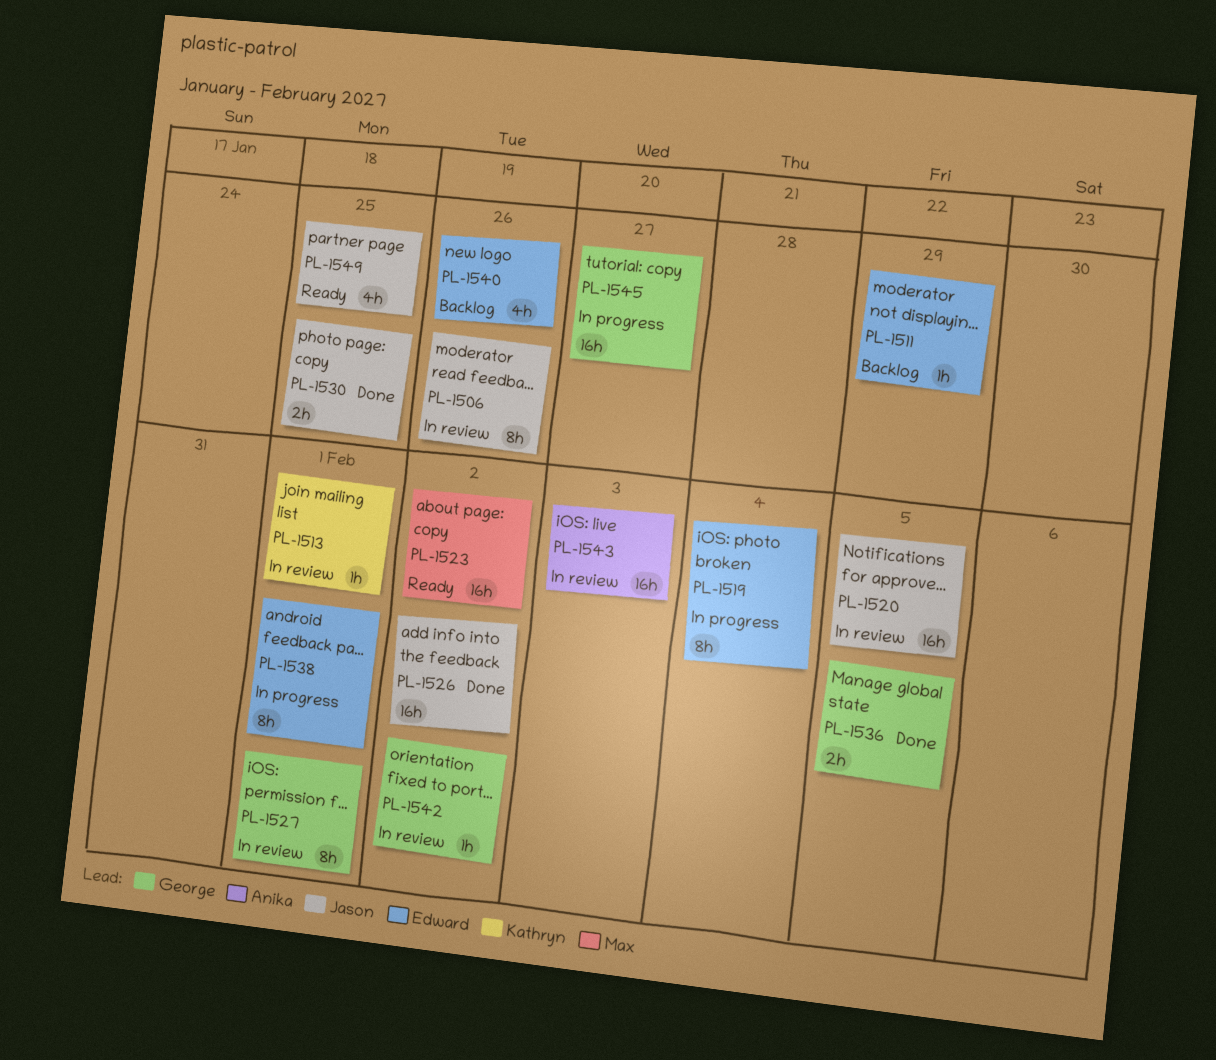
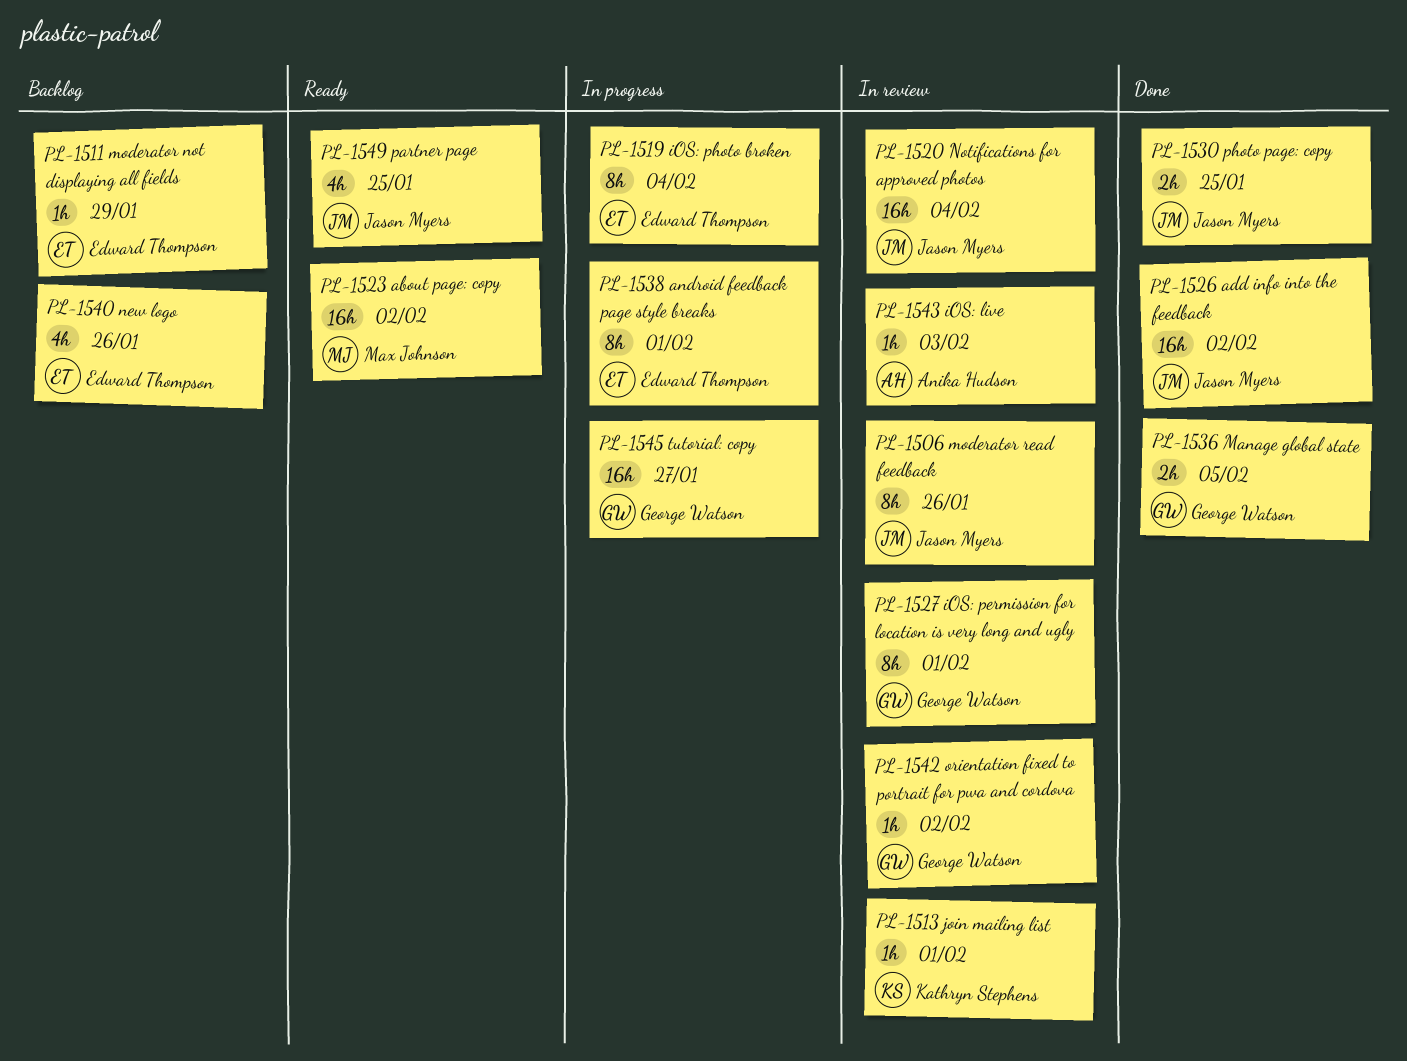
PL-1520, due: Feb 5 -> Feb 4
PL-1543, estimate: 16h -> 1h

